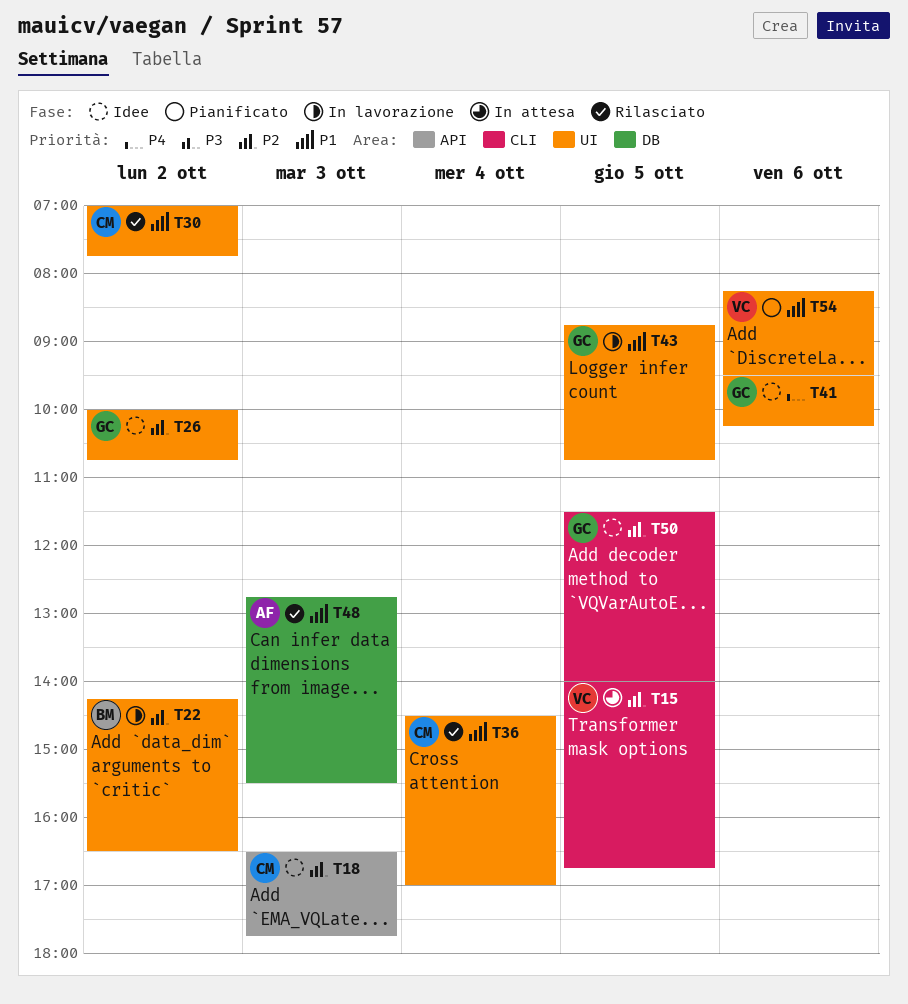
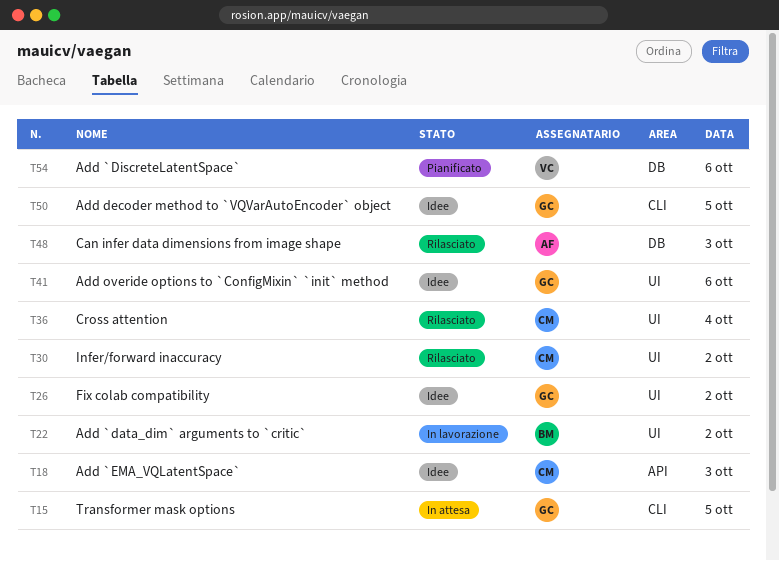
T15, owner: VC -> GC
T43: present -> none
T54, label: UI -> DB

